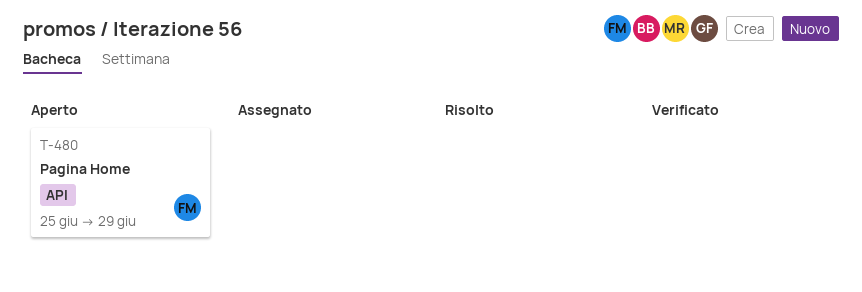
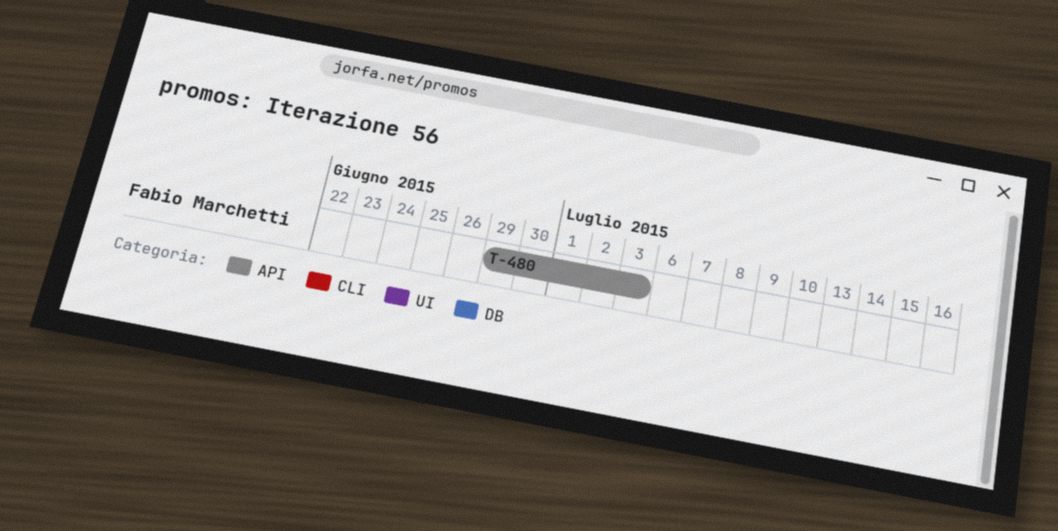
T-480, start: Jun 25 -> Jun 29
T-480, due: Jun 29 -> Jul 3

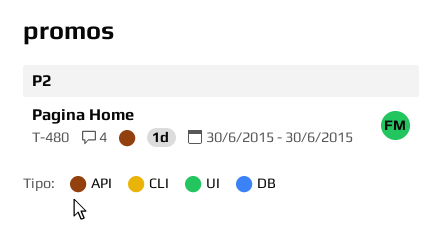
T-480, start: Jun 29 -> Jun 30
T-480, due: Jul 3 -> Jun 30

